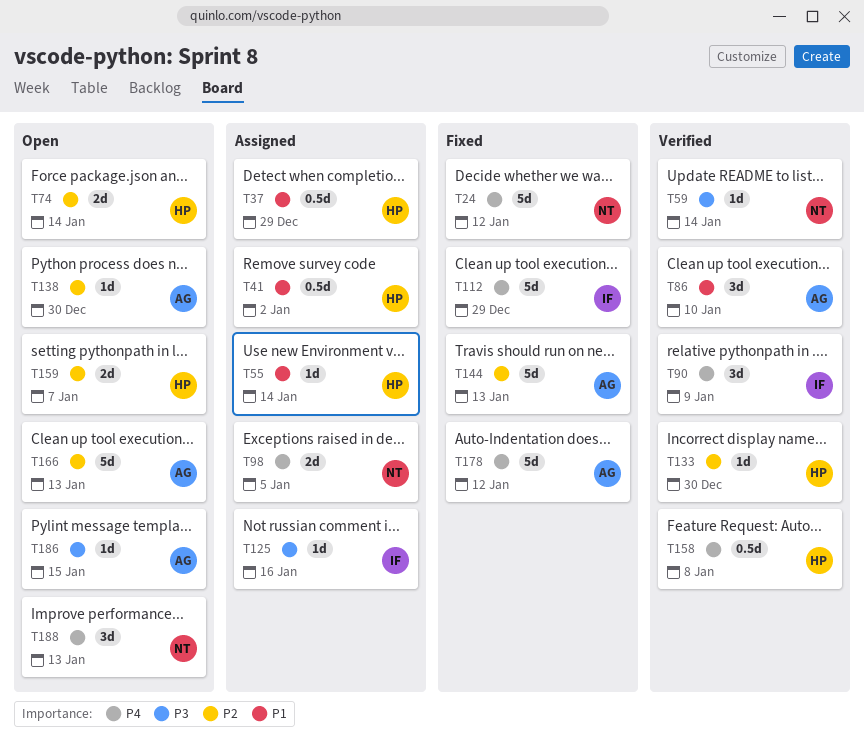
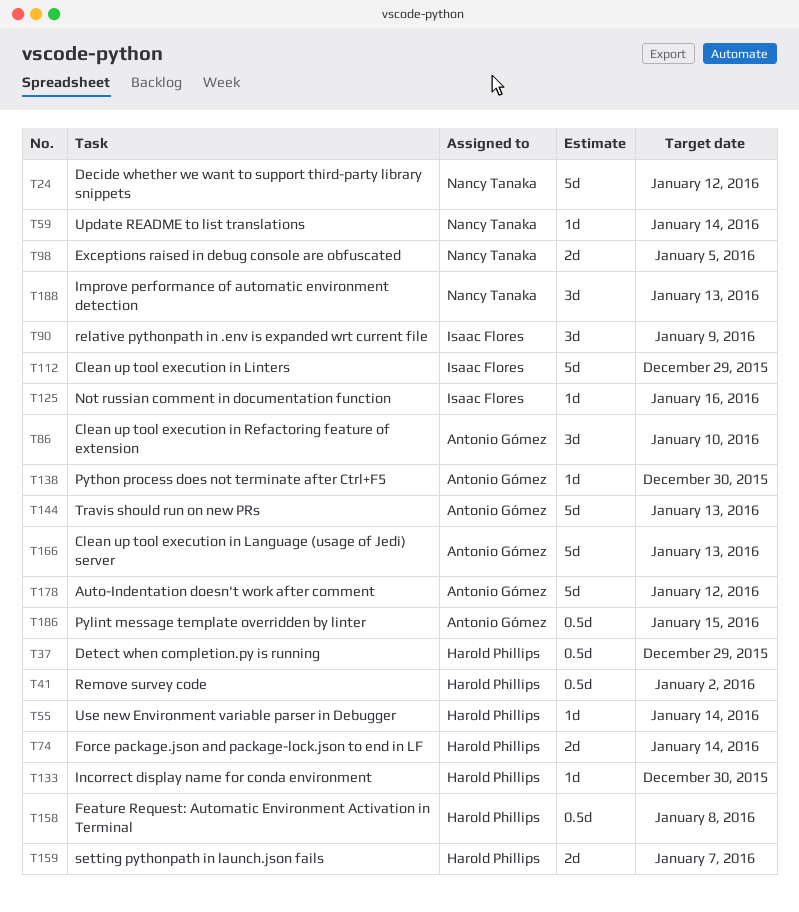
T186, estimate: 1d -> 0.5d

